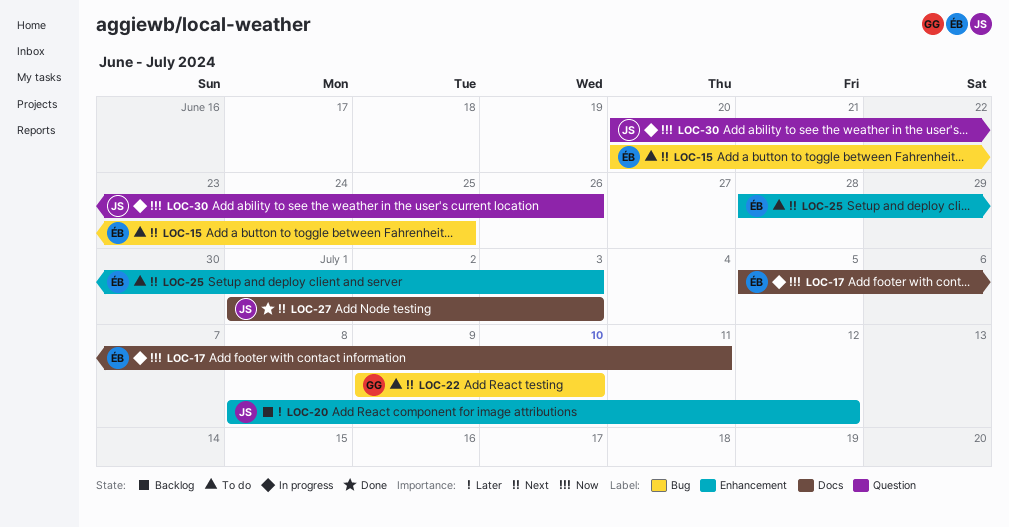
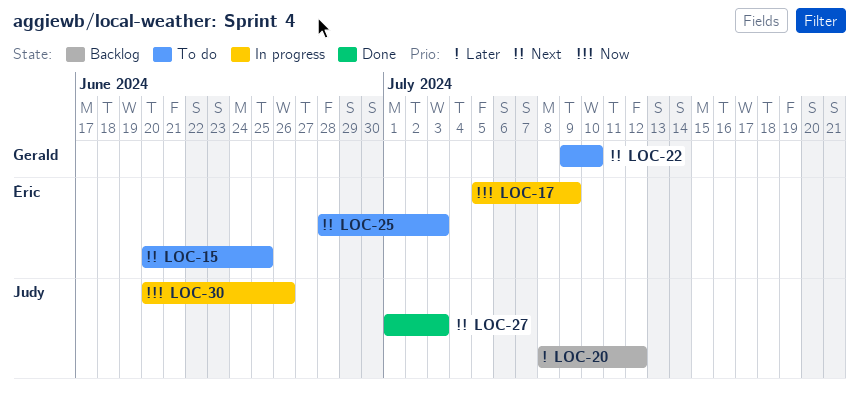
LOC-17, due: Jul 11 -> Jul 9

